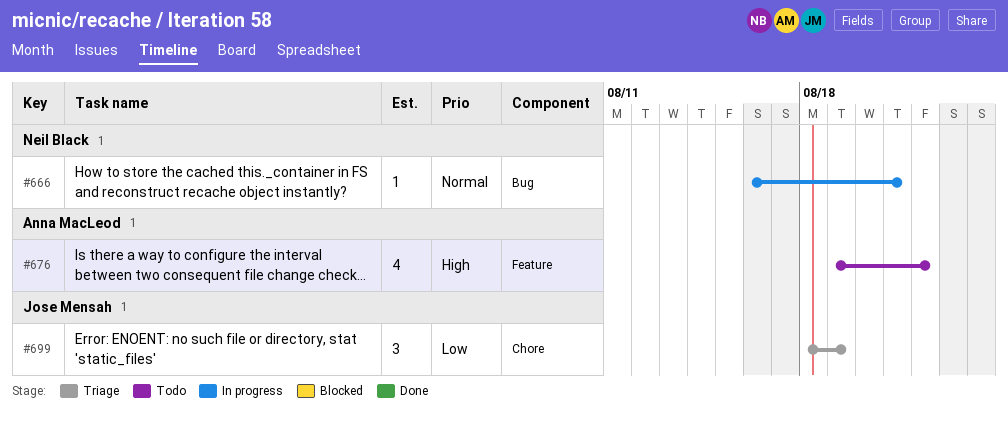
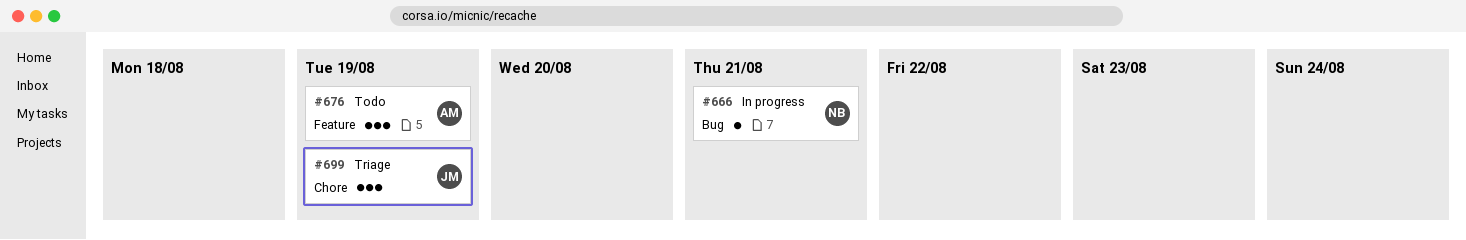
#676, estimate: 4 -> 3
#676, due: Aug 22 -> Aug 19

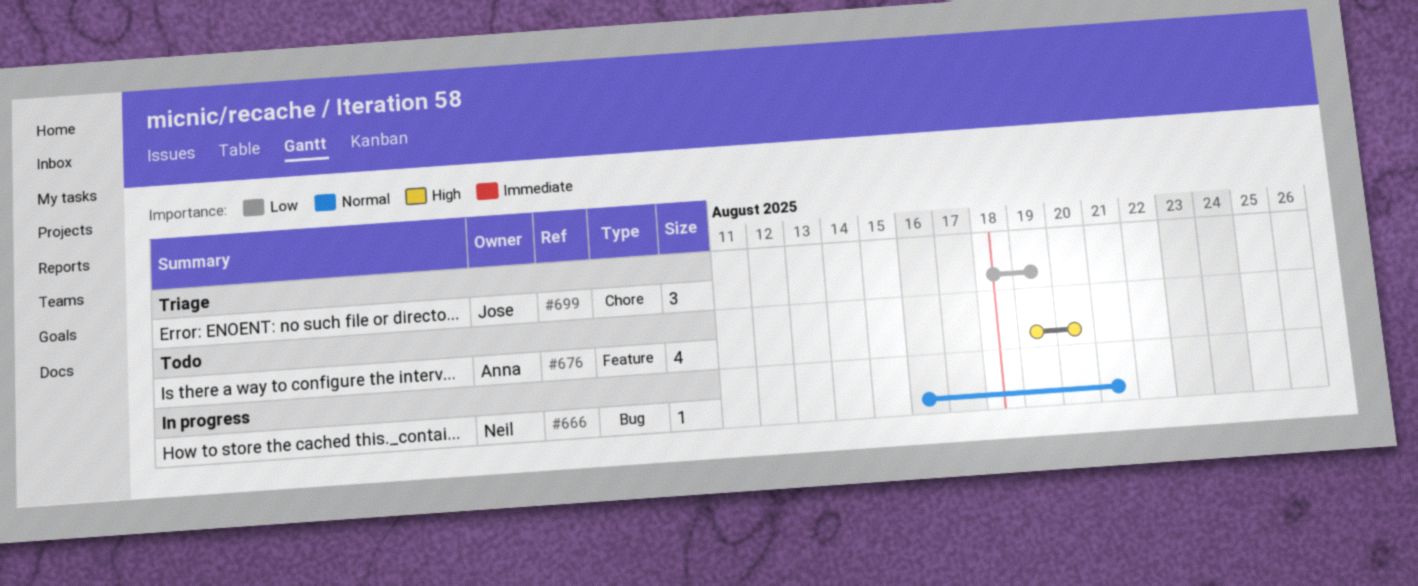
#676, estimate: 3 -> 4
#676, due: Aug 19 -> Aug 20

